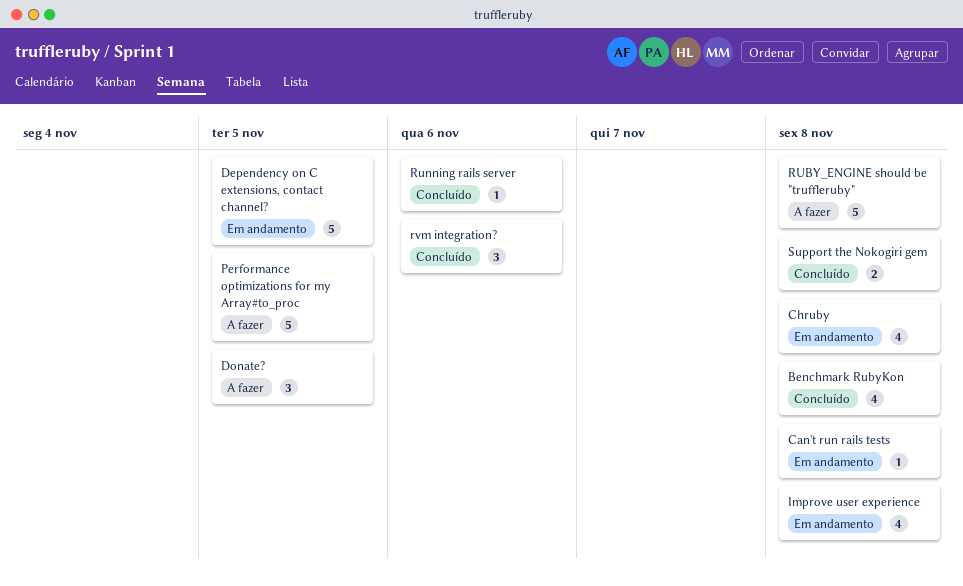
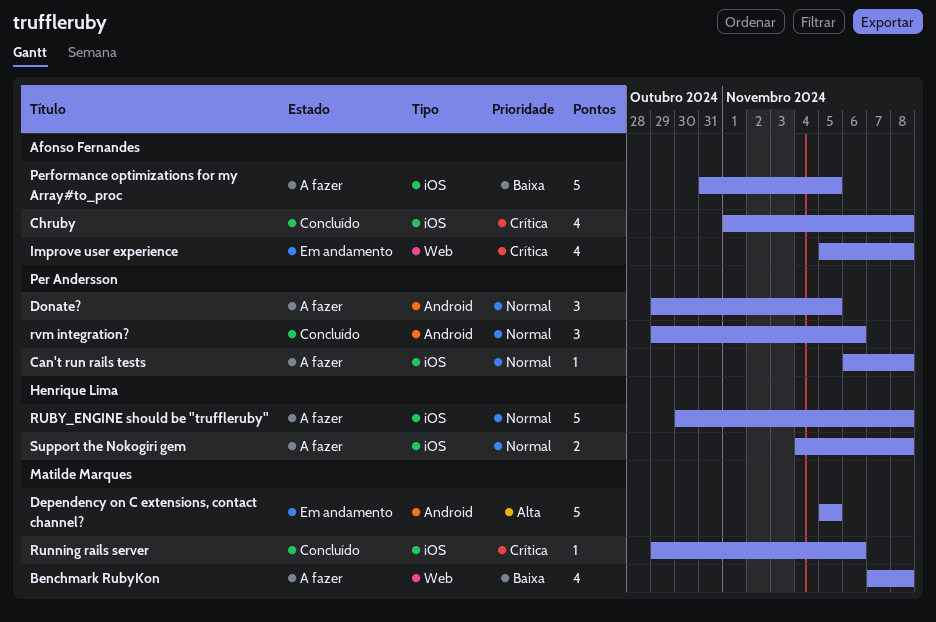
Benchmark RubyKon, status: Concluído -> A fazer
Can't run rails tests, status: Em andamento -> A fazer
Chruby, status: Em andamento -> Concluído
Support the Nokogiri gem, status: Concluído -> A fazer

